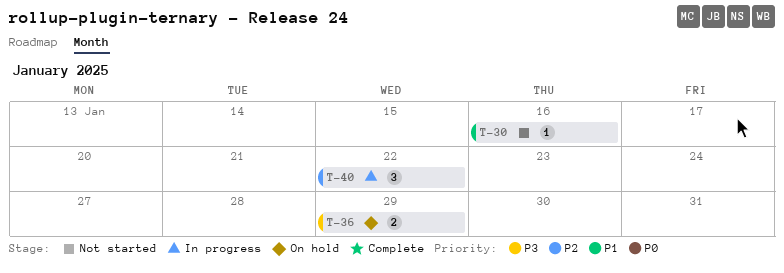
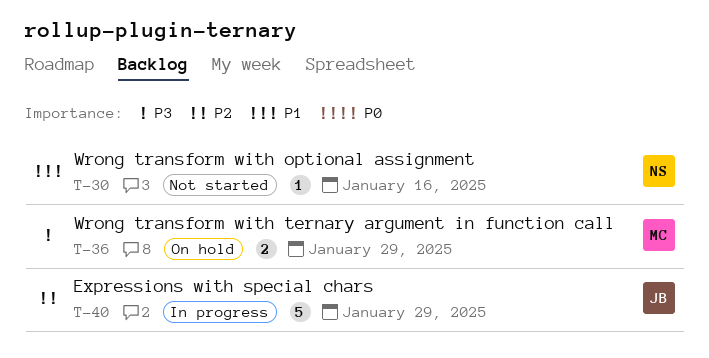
T-40, estimate: 3 -> 5
T-40, due: Jan 22 -> Jan 29

